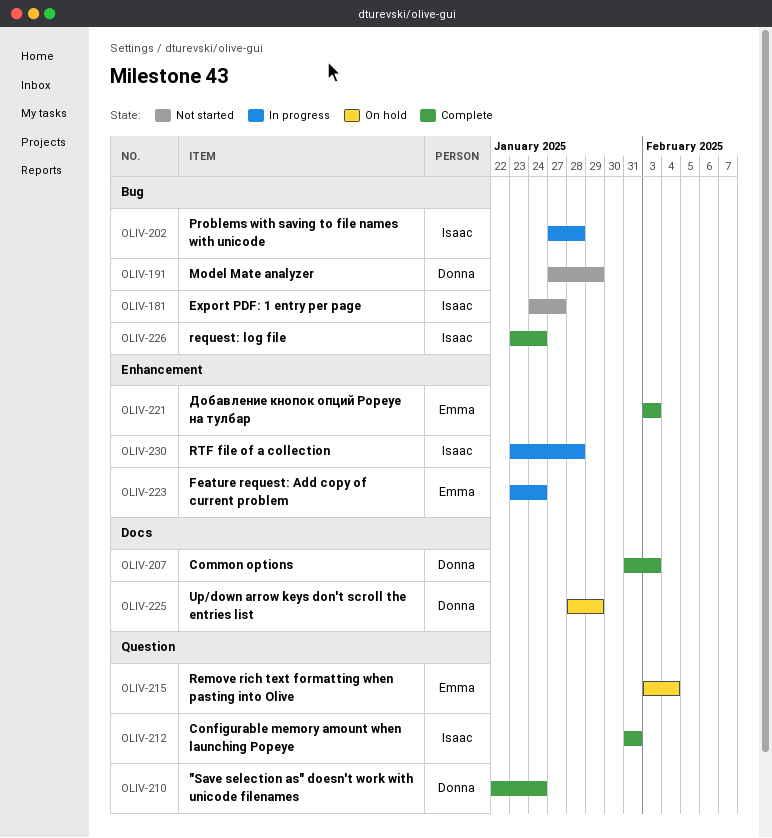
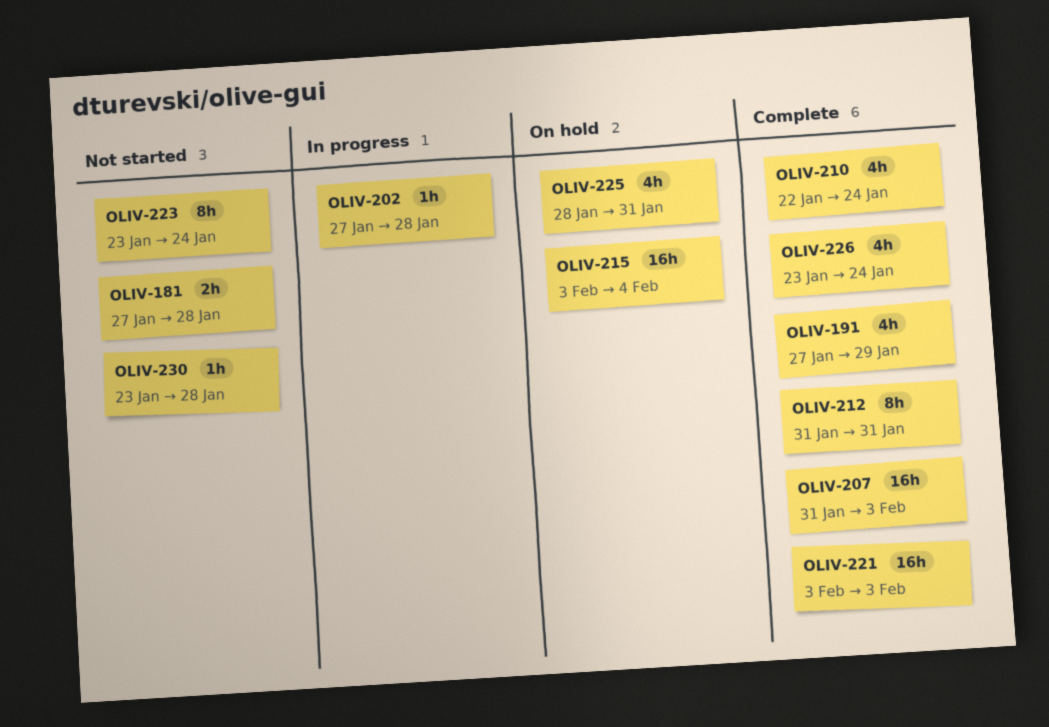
OLIV-181, start: Jan 24 -> Jan 27
OLIV-181, due: Jan 27 -> Jan 28
OLIV-191, status: Not started -> Complete
OLIV-223, status: In progress -> Not started
OLIV-225, due: Jan 29 -> Jan 31
OLIV-230, status: In progress -> Not started

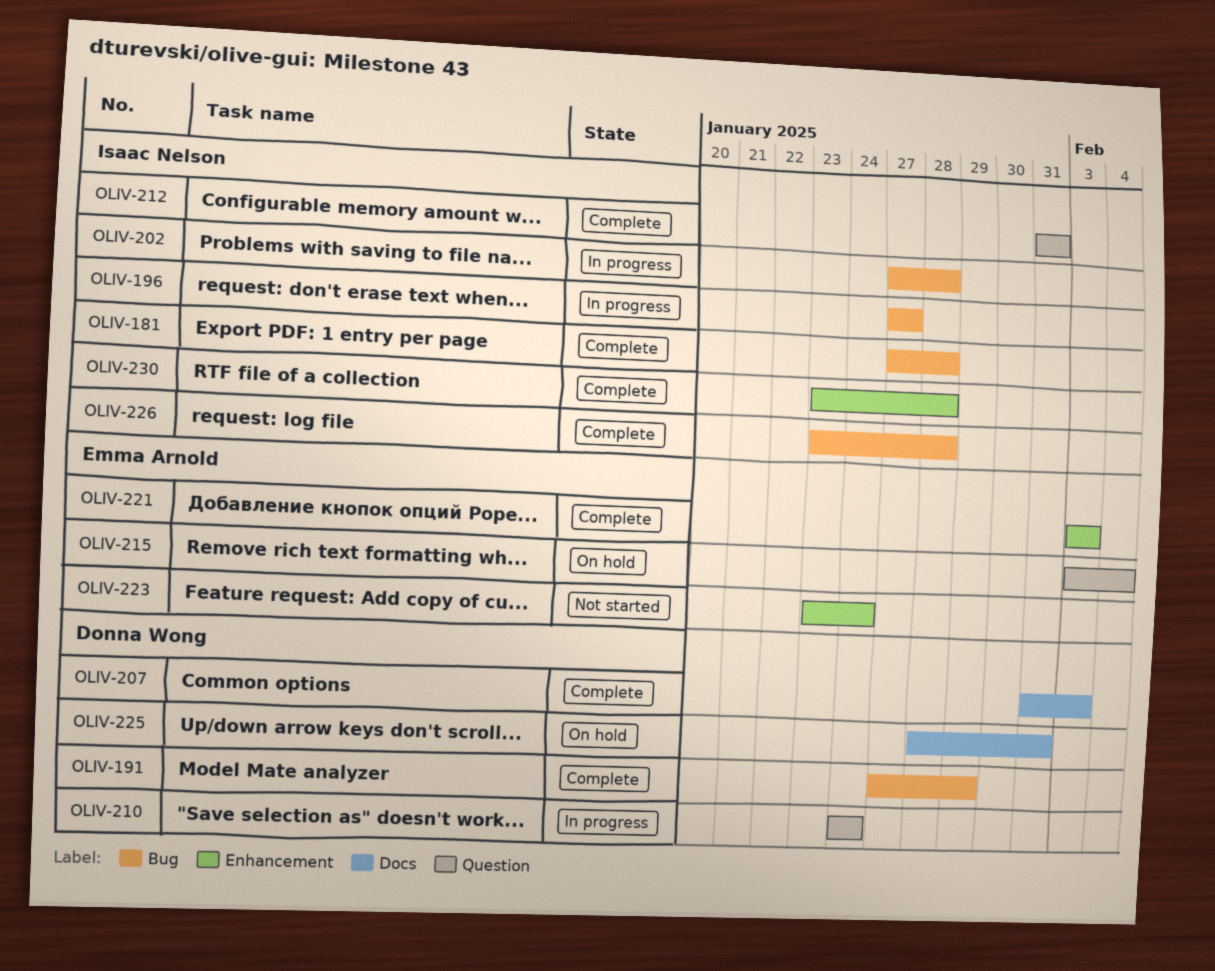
OLIV-181, status: Not started -> Complete
OLIV-196: none -> present
OLIV-210, status: Complete -> In progress
OLIV-210, start: Jan 22 -> Jan 24
OLIV-226, due: Jan 24 -> Jan 28
OLIV-230, status: Not started -> Complete

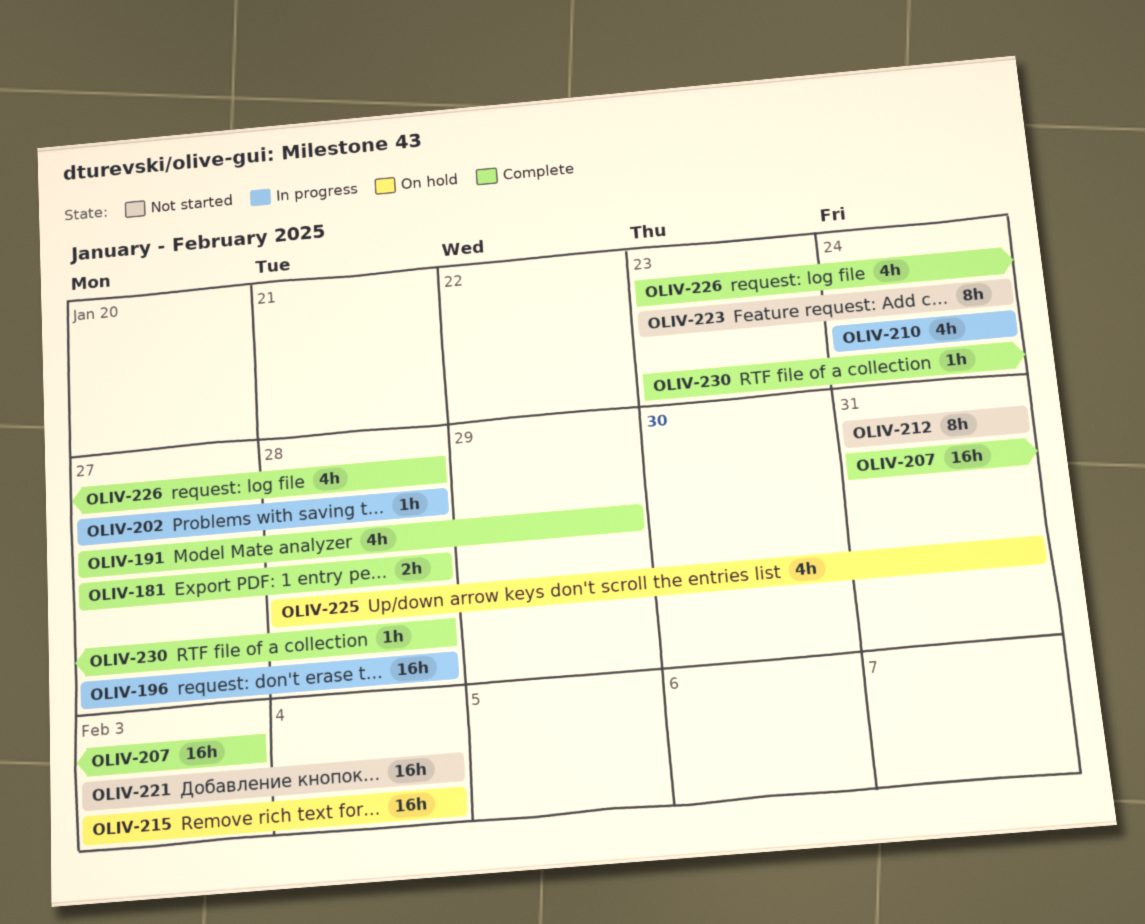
OLIV-196, due: Jan 27 -> Jan 28
OLIV-212, status: Complete -> Not started
OLIV-221, status: Complete -> Not started
OLIV-221, due: Feb 3 -> Feb 4

